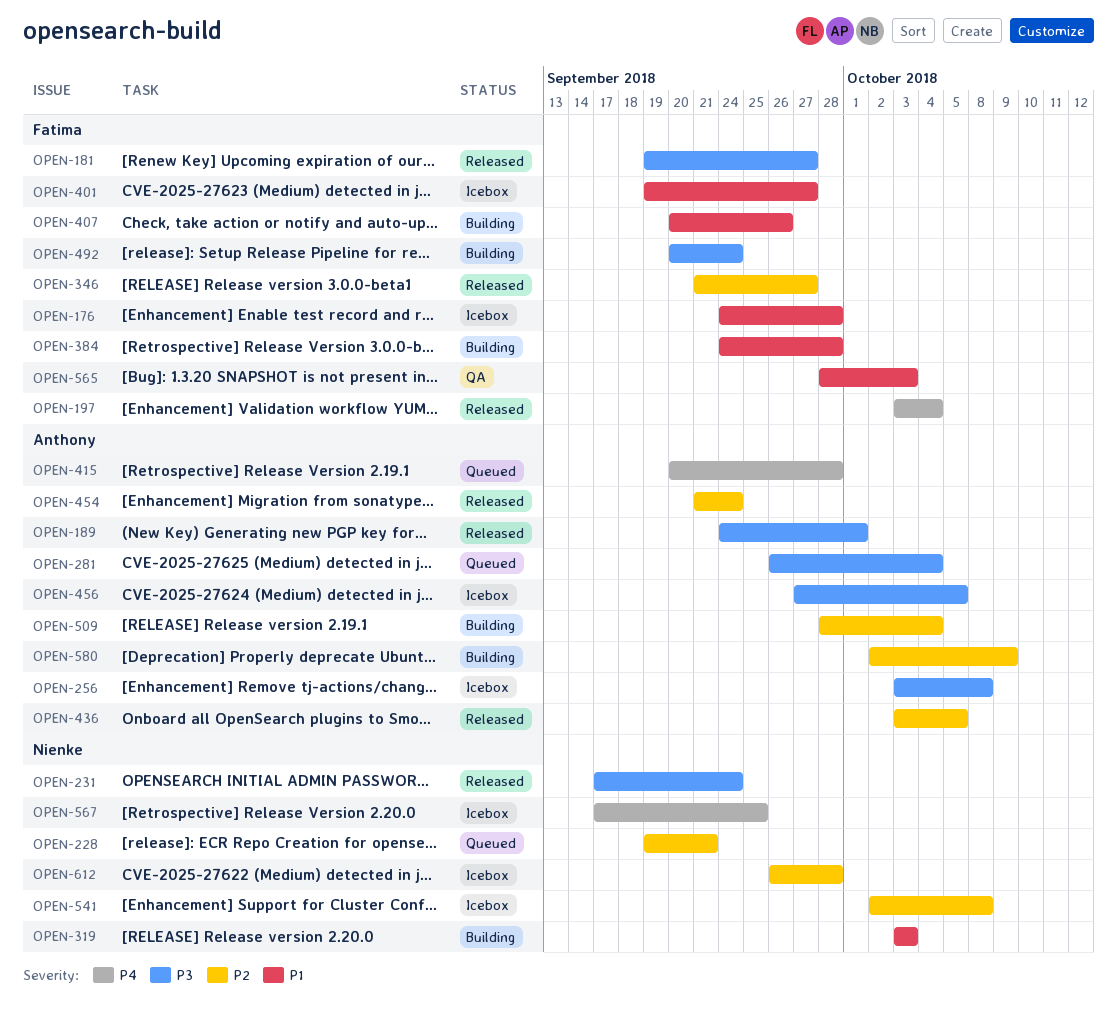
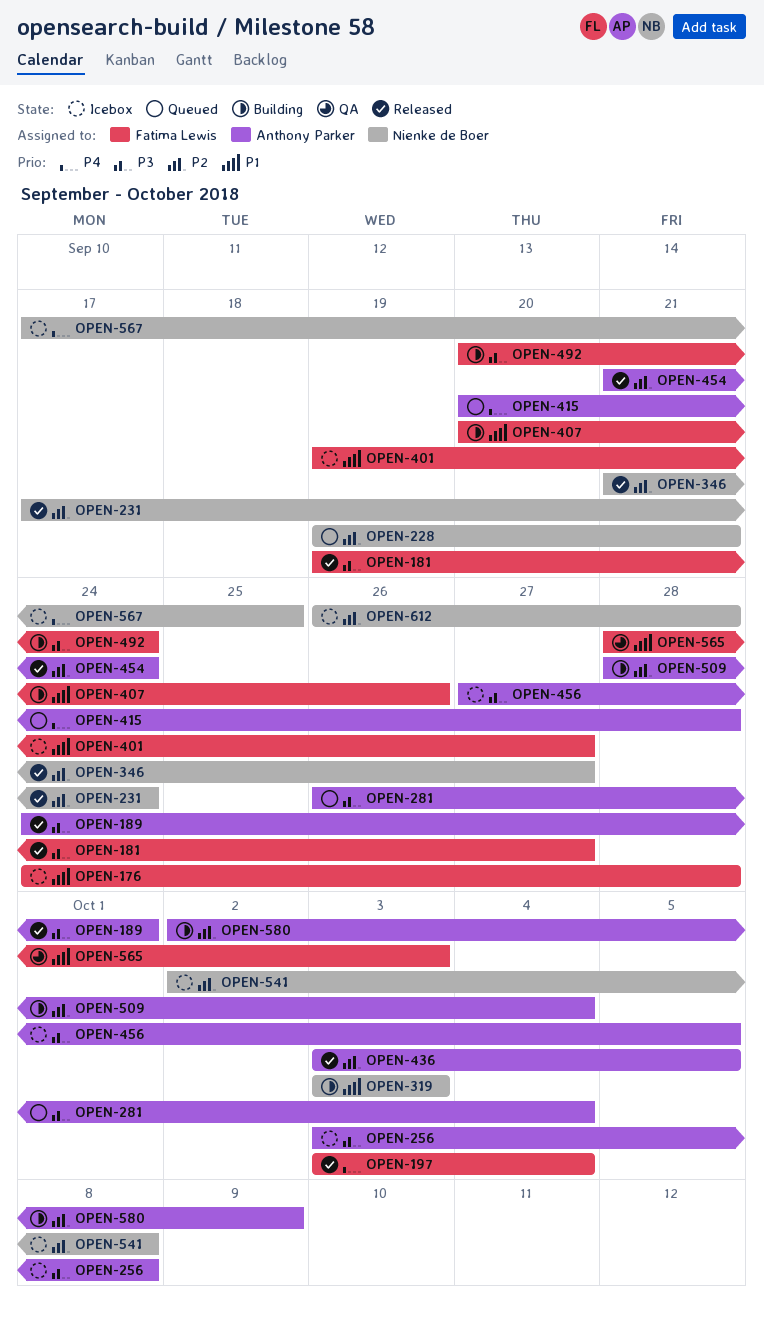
OPEN-231, priority: P3 -> P2
OPEN-346, owner: Fatima Lewis -> Nienke de Boer
OPEN-384: present -> none

